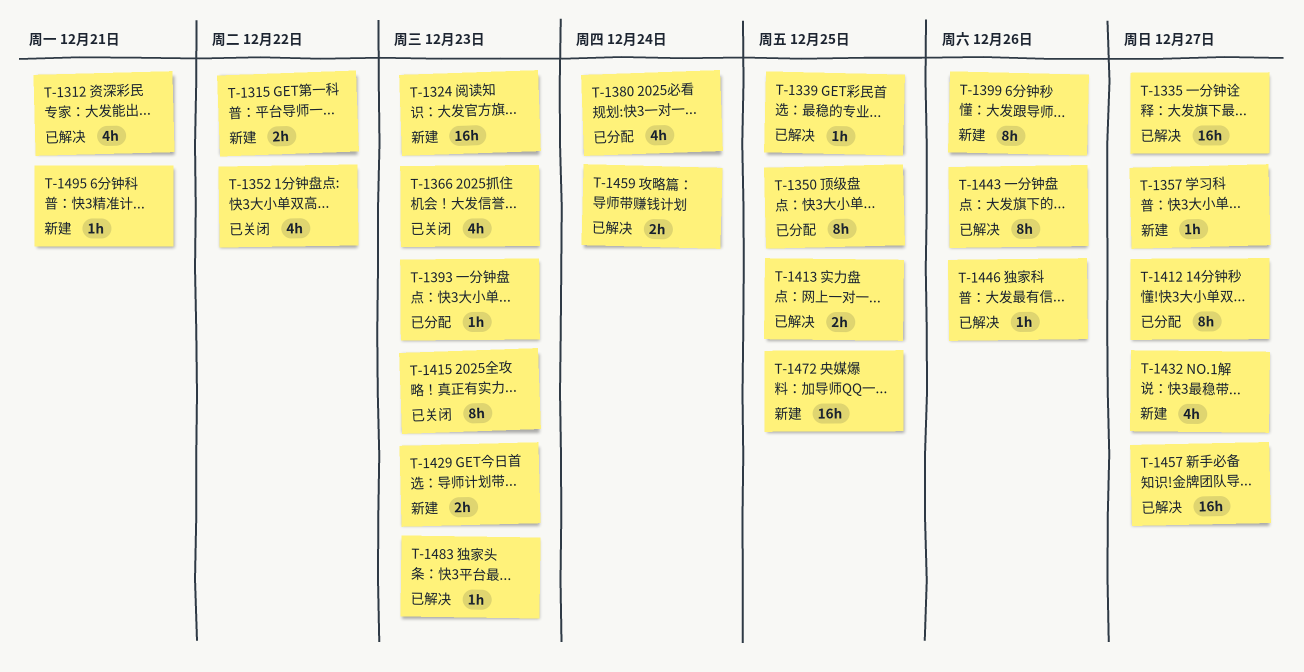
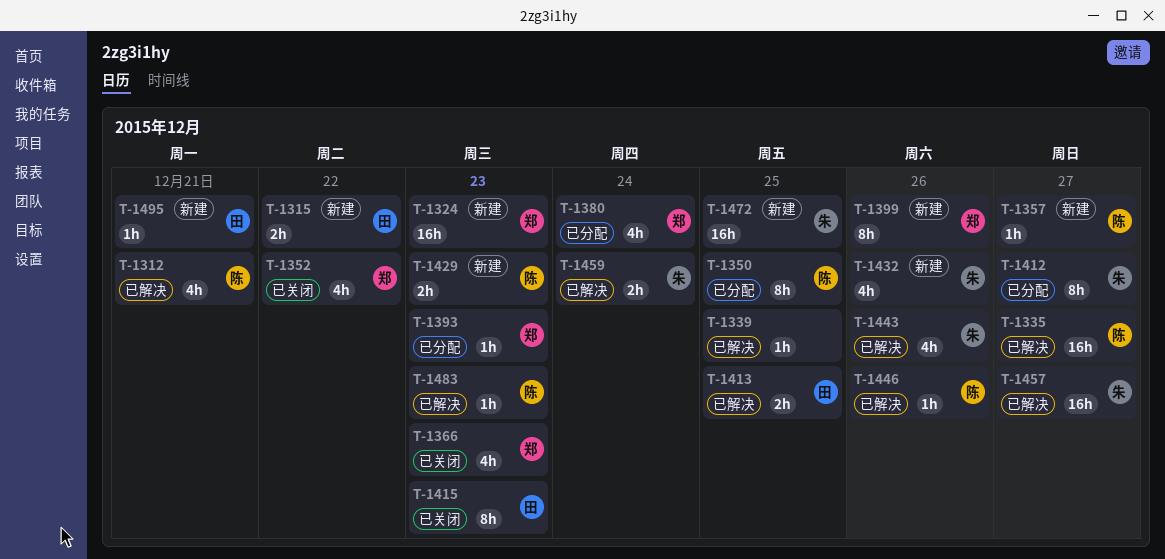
T-1432, due: Dec 27 -> Dec 26
T-1443, estimate: 8h -> 4h

